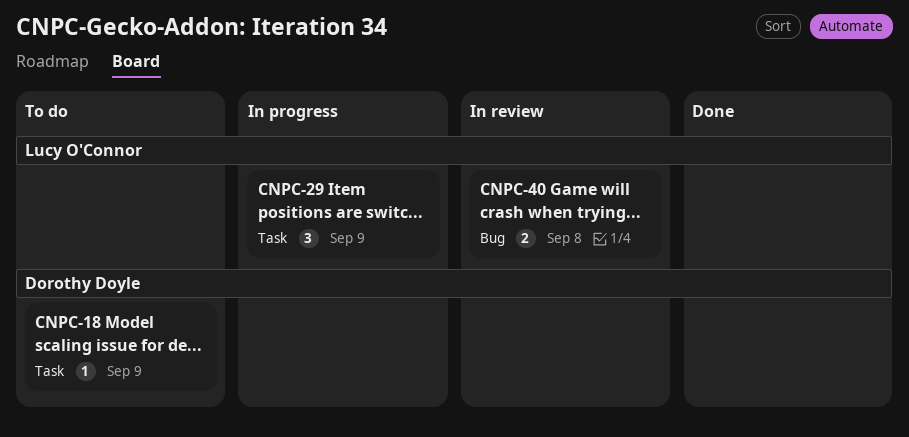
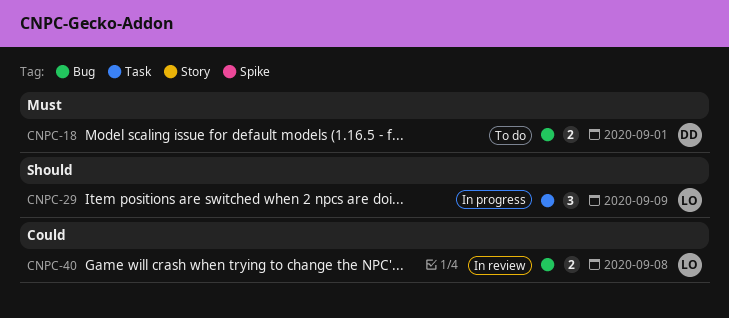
CNPC-18, label: Task -> Bug
CNPC-18, estimate: 1 -> 2
CNPC-18, due: Sep 9 -> Sep 1

